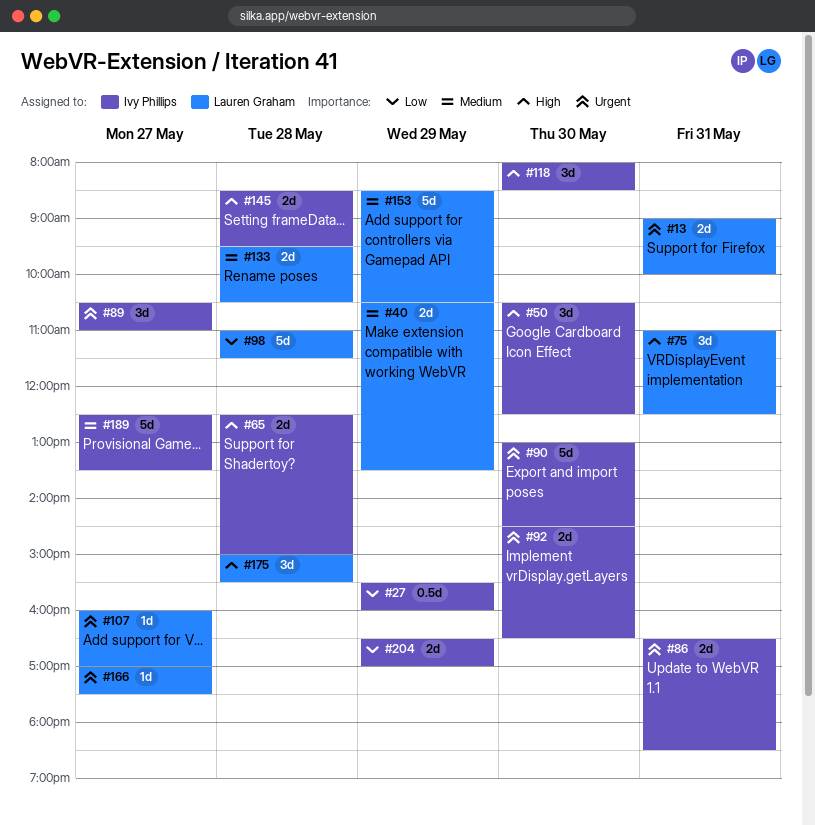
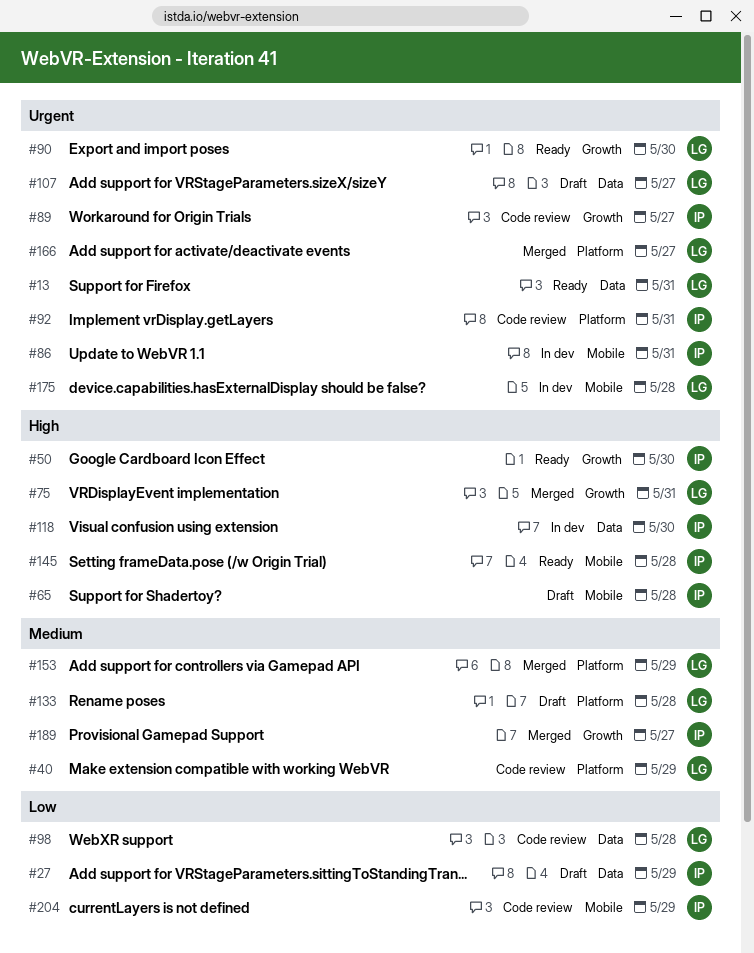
#90, owner: Ivy Phillips -> Lauren Graham
#92, day: May 30 -> May 31
#175, priority: High -> Urgent

